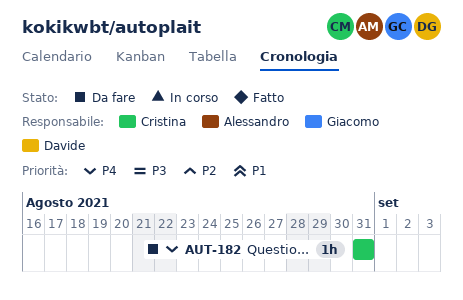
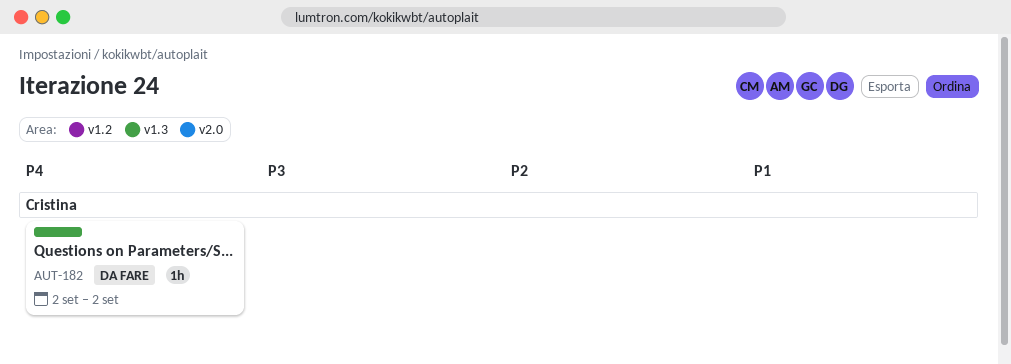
AUT-182, start: Aug 31 -> Sep 2
AUT-182, due: Aug 31 -> Sep 2

